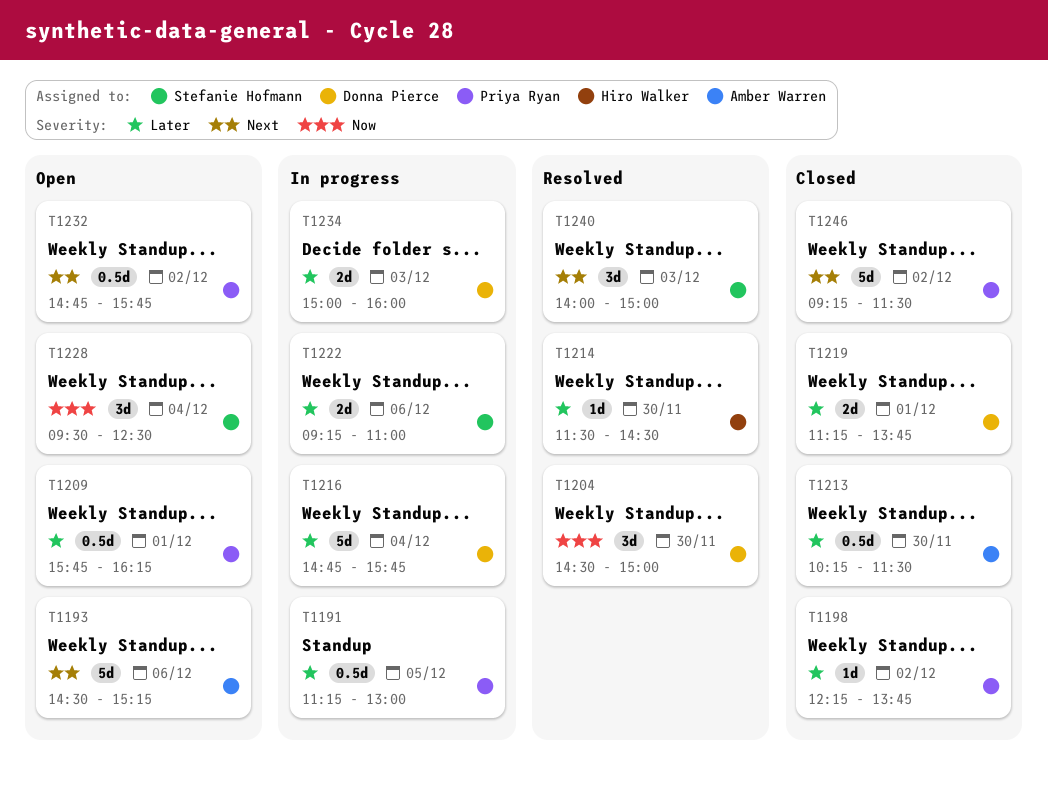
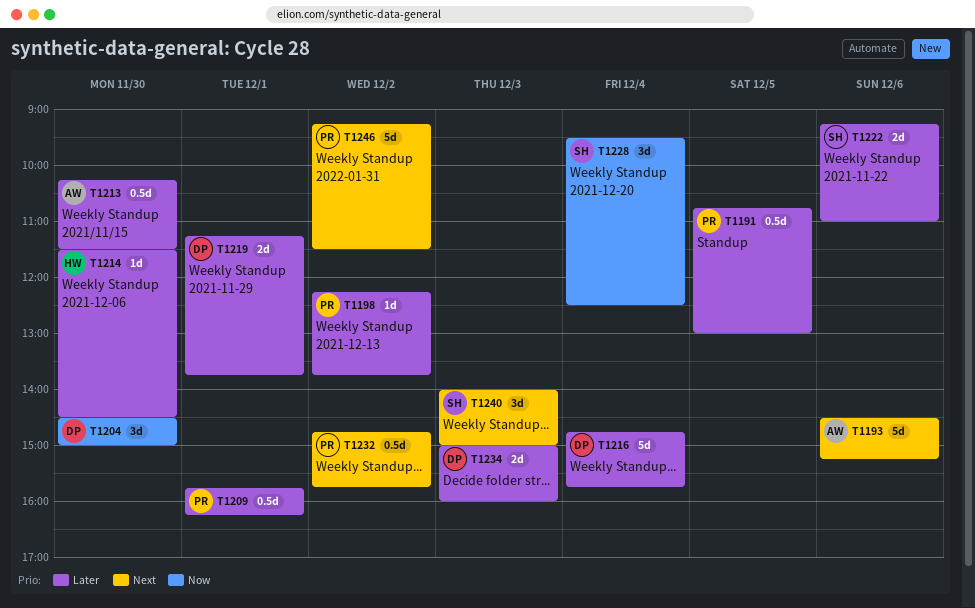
T1191, begins: 11:15 -> 10:45

